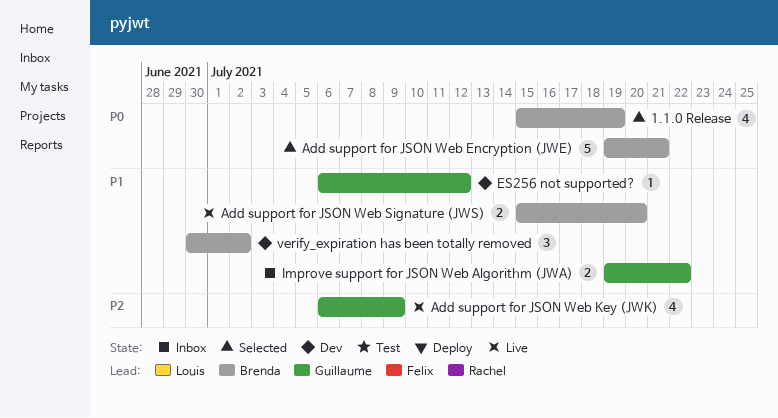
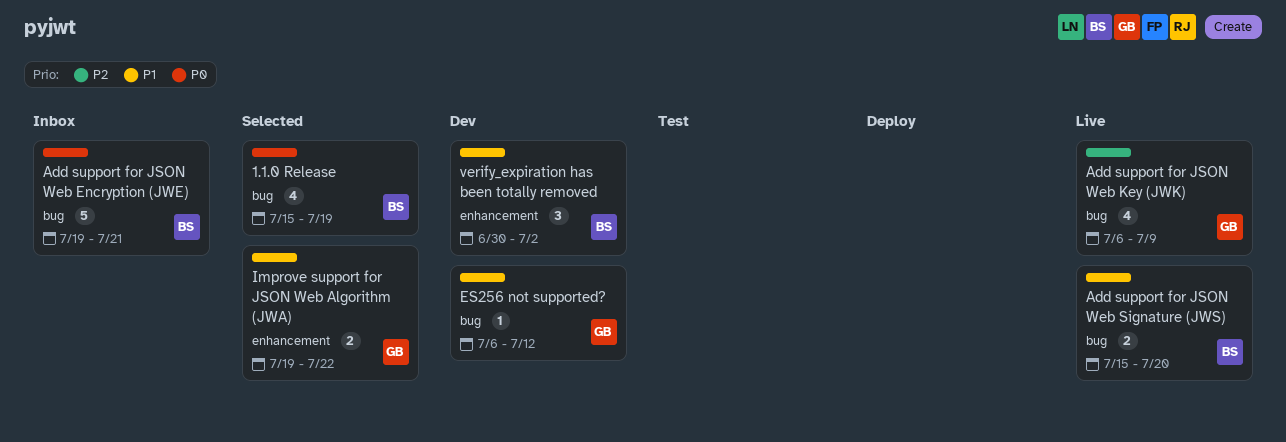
Add support for JSON Web Encryption (JWE), status: Selected -> Inbox
Improve support for JSON Web Algorithm (JWA), status: Inbox -> Selected

